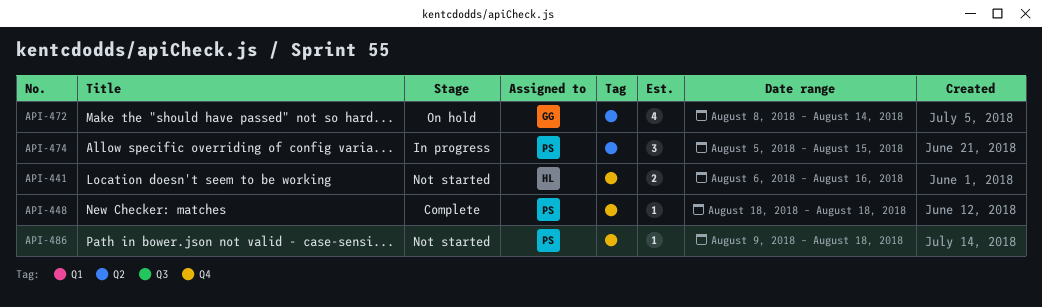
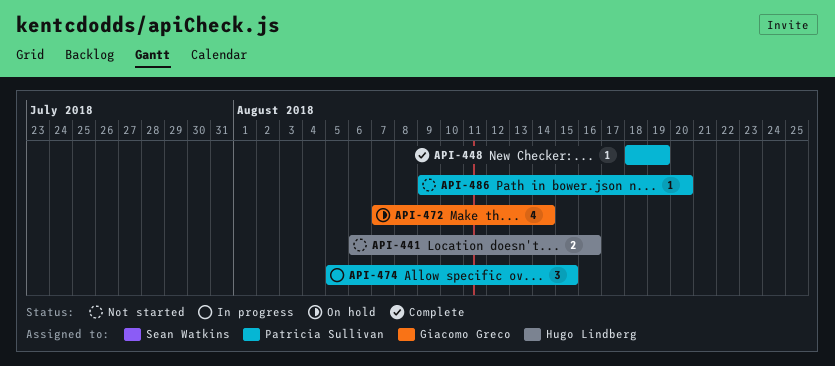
API-448, due: Aug 18 -> Aug 19
API-472, start: Aug 8 -> Aug 7
API-486, due: Aug 18 -> Aug 20

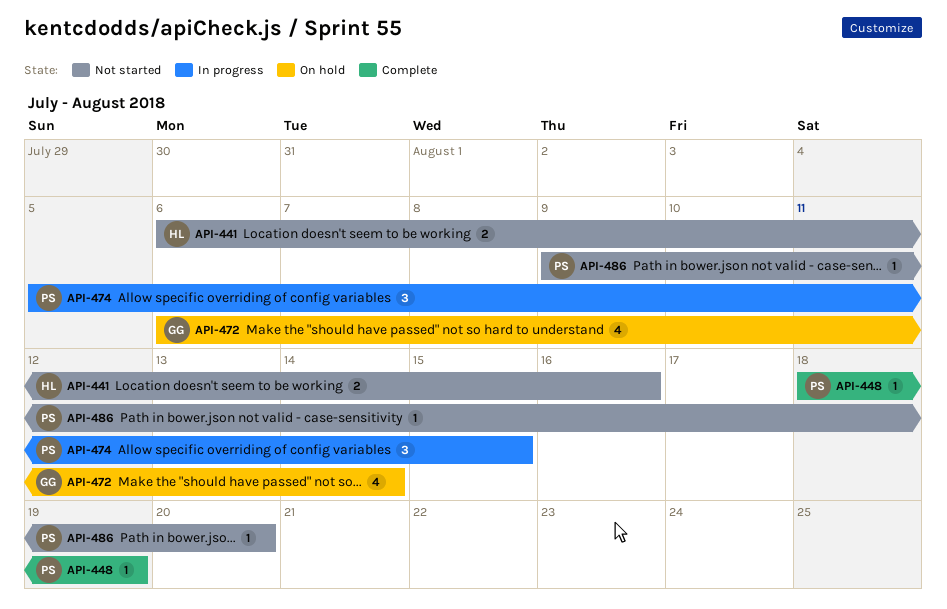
API-472, start: Aug 7 -> Aug 6

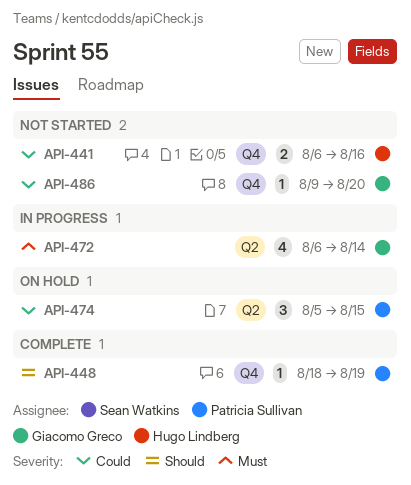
API-472, status: On hold -> In progress
API-474, status: In progress -> On hold
API-486, owner: Patricia Sullivan -> Giacomo Greco

